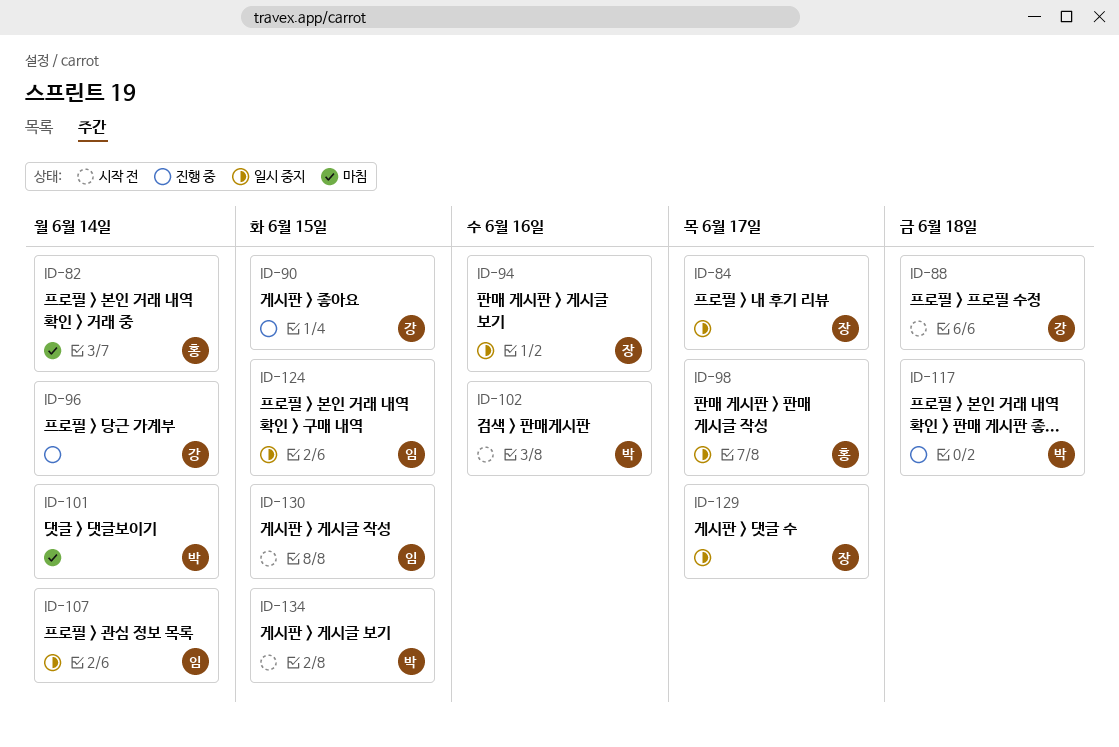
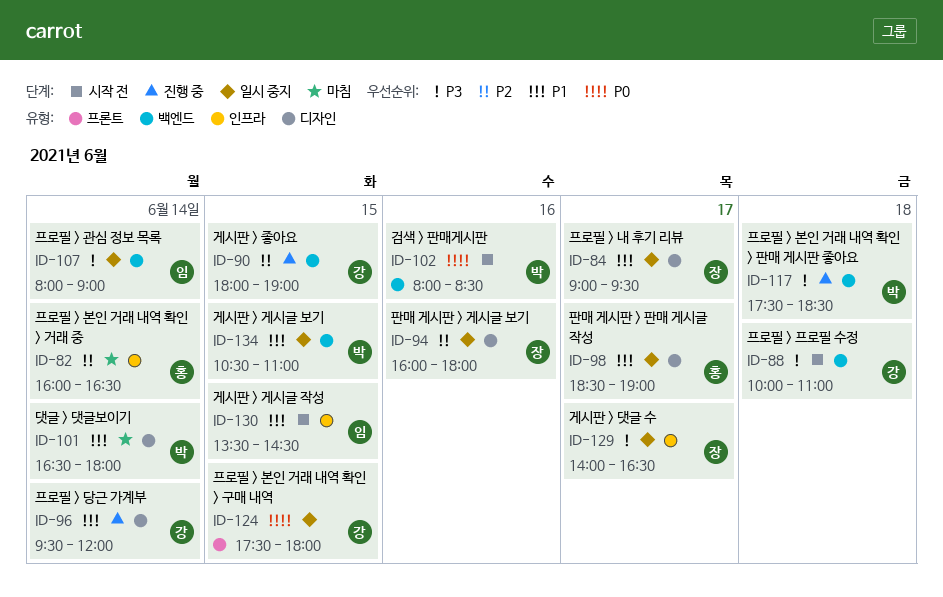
ID-124, owner: 임 -> 강
ID-134, status: 시작 전 -> 일시 중지

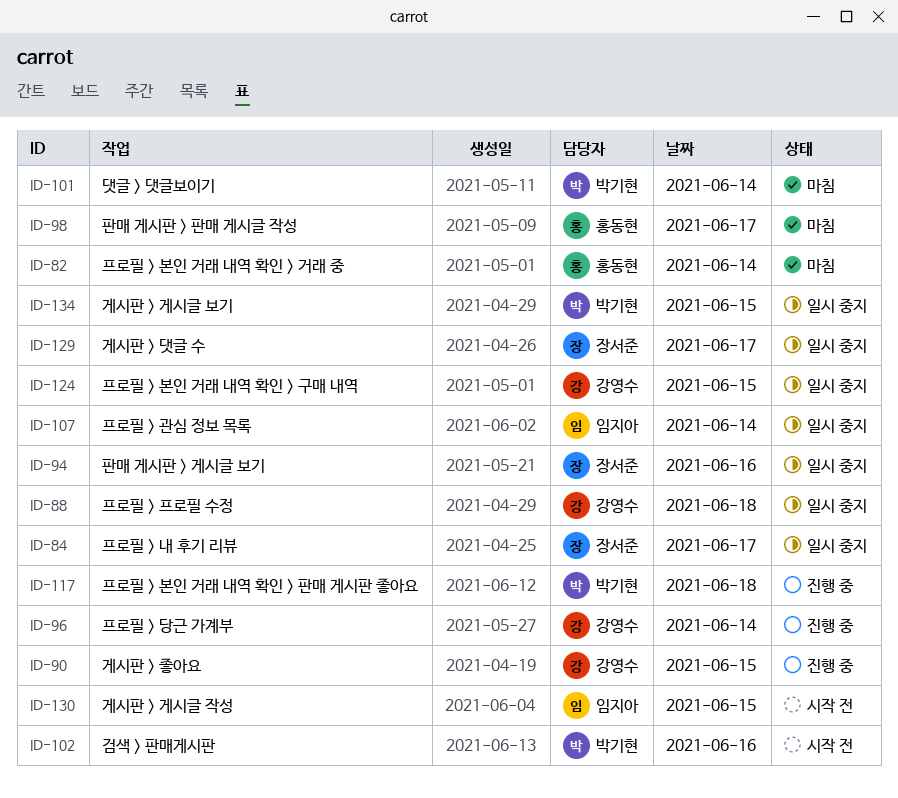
ID-88, status: 시작 전 -> 일시 중지
ID-98, status: 일시 중지 -> 마침

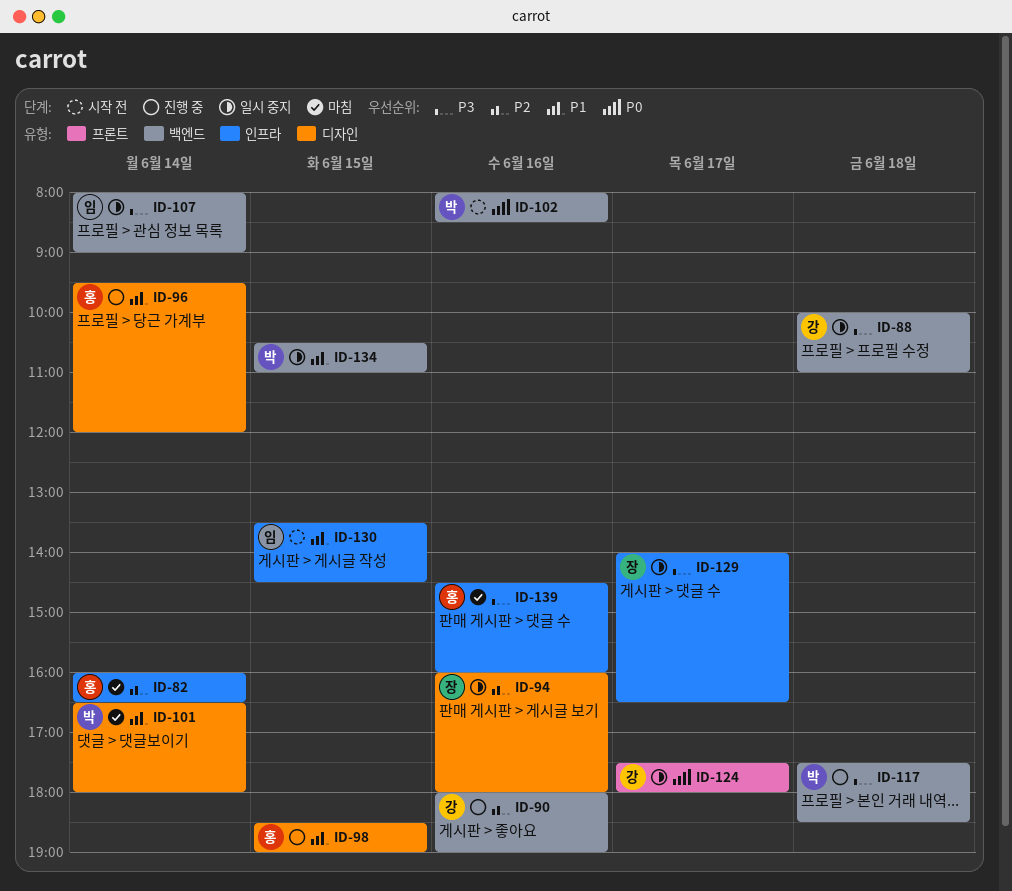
ID-84: present -> none
ID-90, day: Jun 15 -> Jun 16
ID-96, owner: 강영수 -> 홍동현
ID-98, status: 마침 -> 진행 중
ID-98, day: Jun 17 -> Jun 15
ID-124, day: Jun 15 -> Jun 17
ID-139: none -> present

